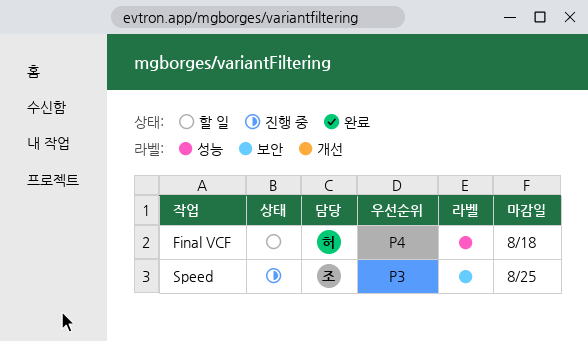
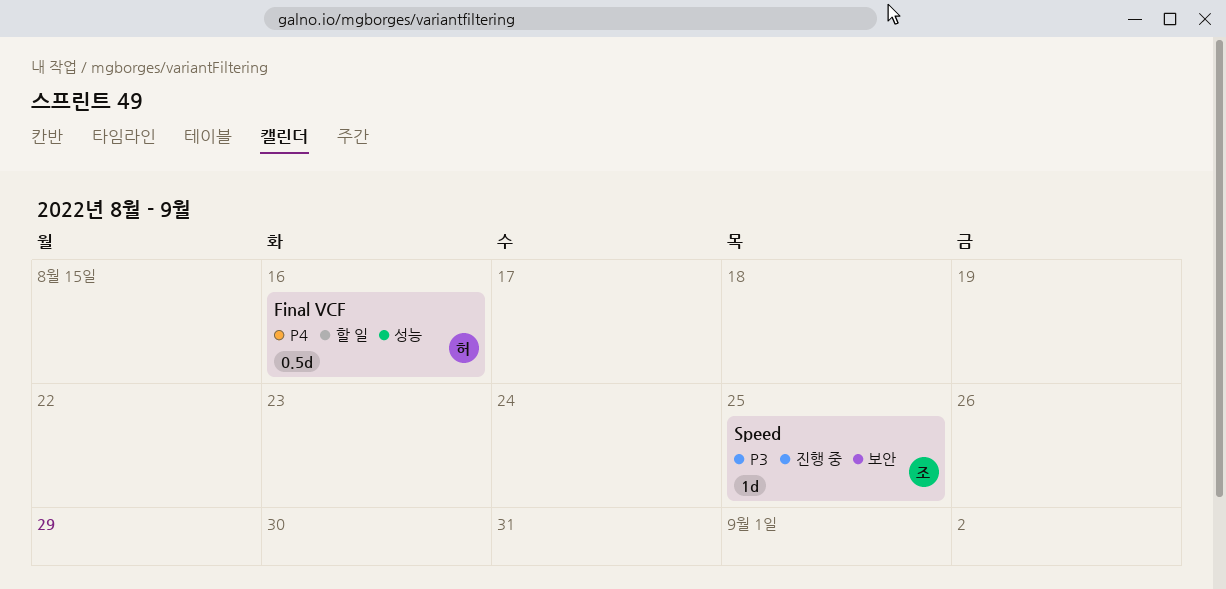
Final VCF, due: Aug 18 -> Aug 16

